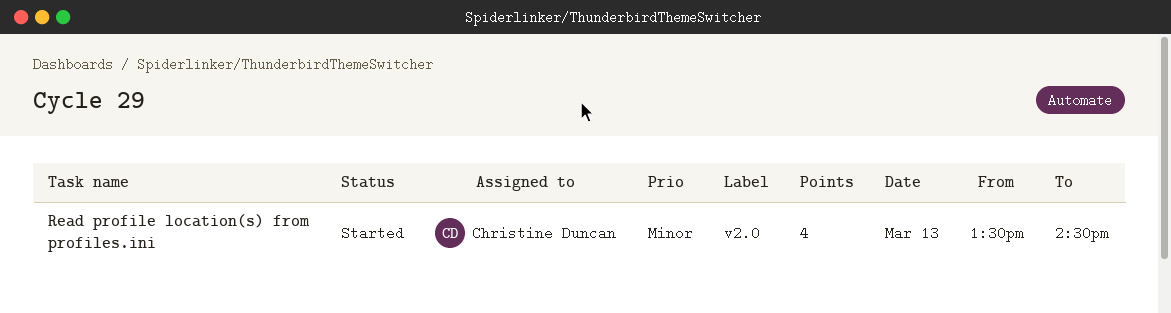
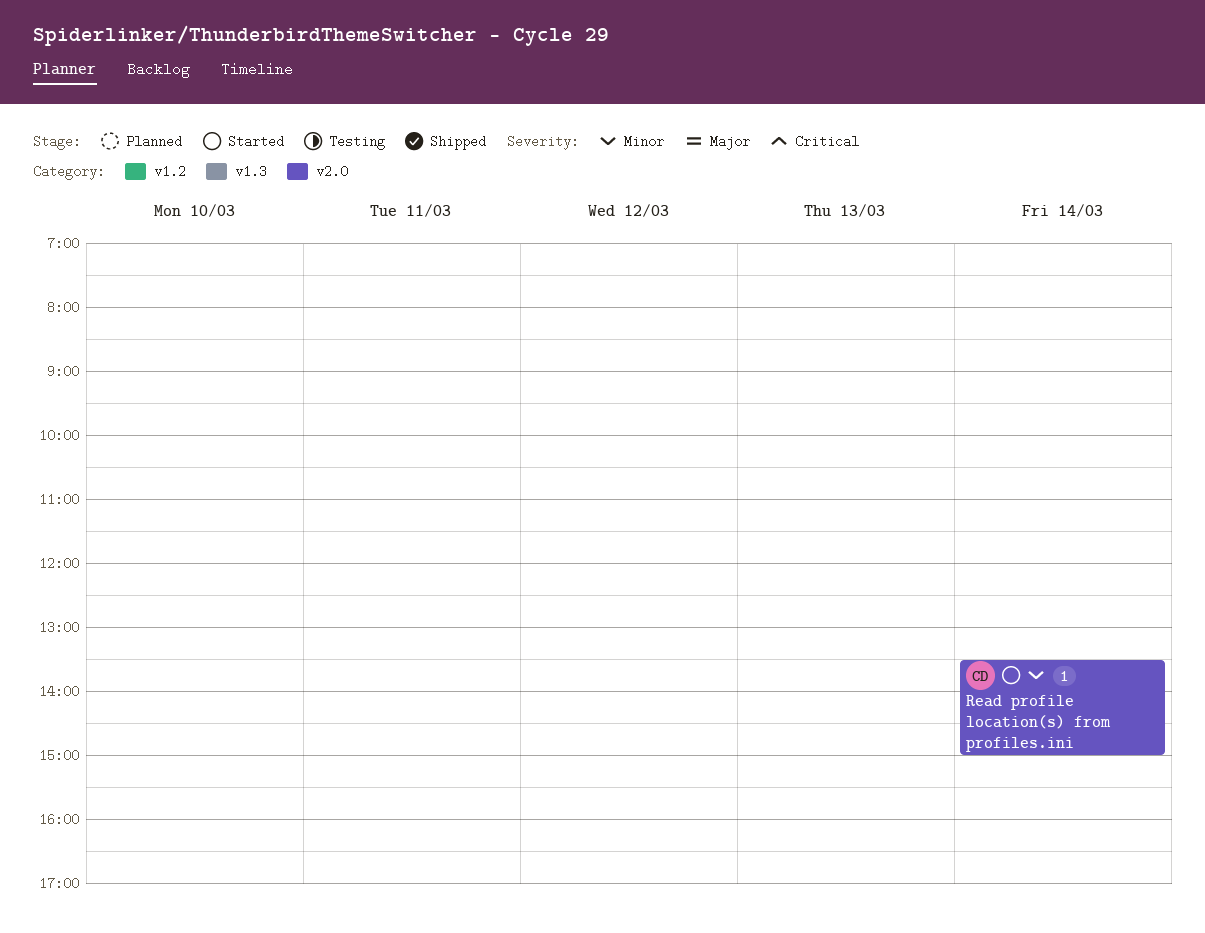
Read profile location(s) from profiles.ini, estimate: 4 -> 1
Read profile location(s) from profiles.ini, day: Mar 13 -> Mar 14
Read profile location(s) from profiles.ini, ends: 14:30 -> 15:00

